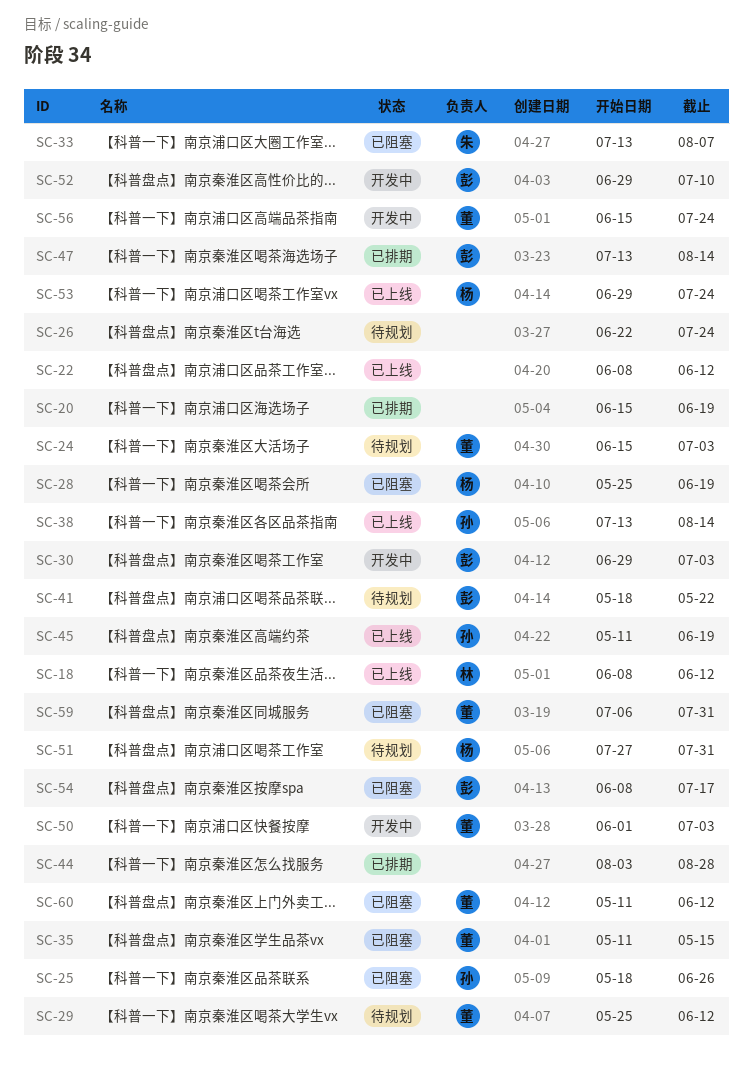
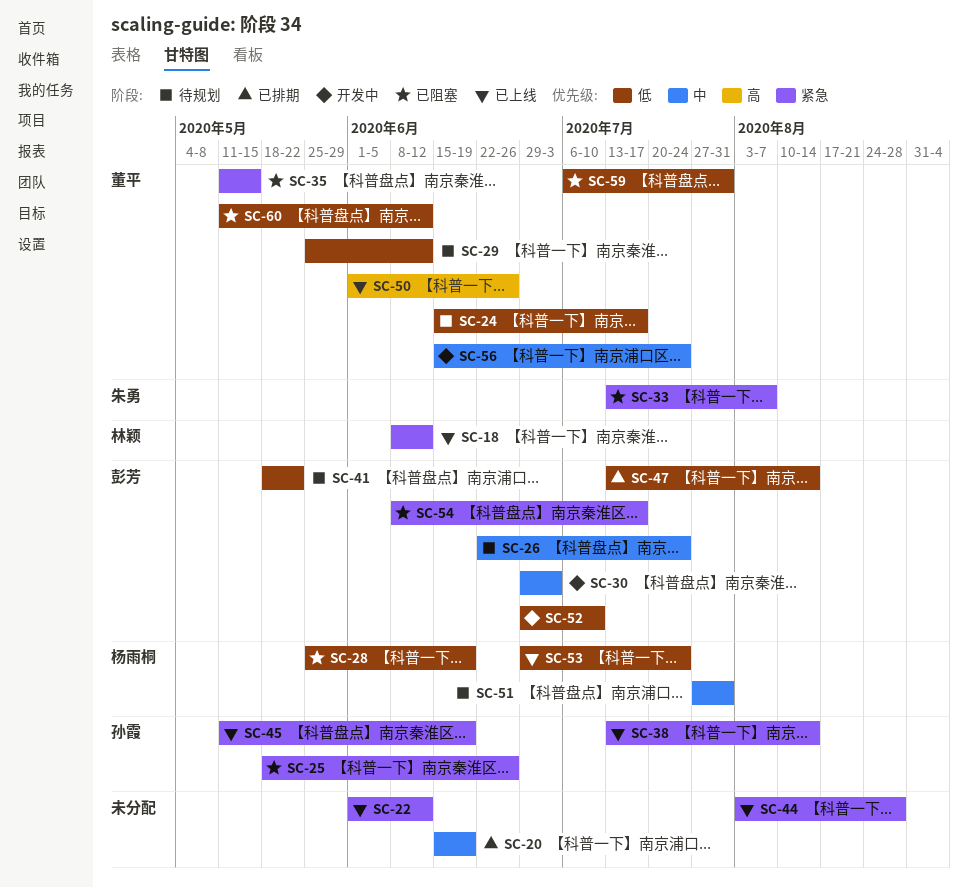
SC-22, start: Jun 8 -> Jun 1
SC-24, due: Jul 3 -> Jul 17
SC-26, owner: none -> 彭芳
SC-44, status: 已排期 -> 已上线
SC-50, status: 开发中 -> 已上线
SC-50, due: Jul 3 -> Jun 26

